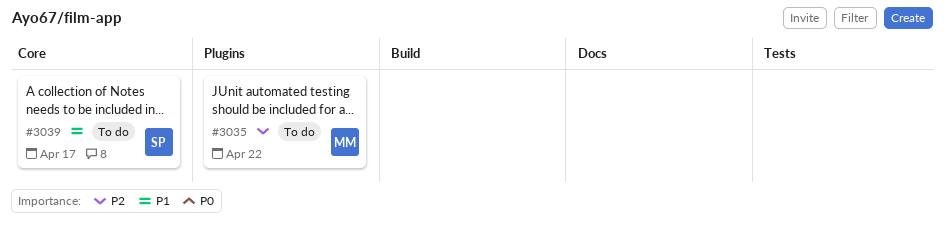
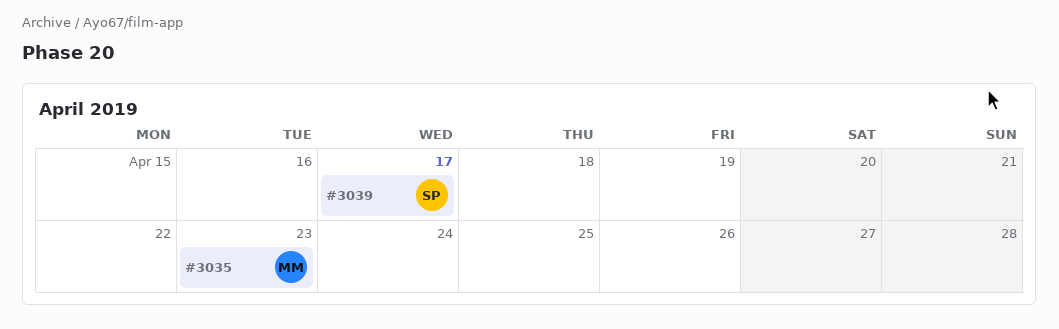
#3035, due: Apr 22 -> Apr 23

